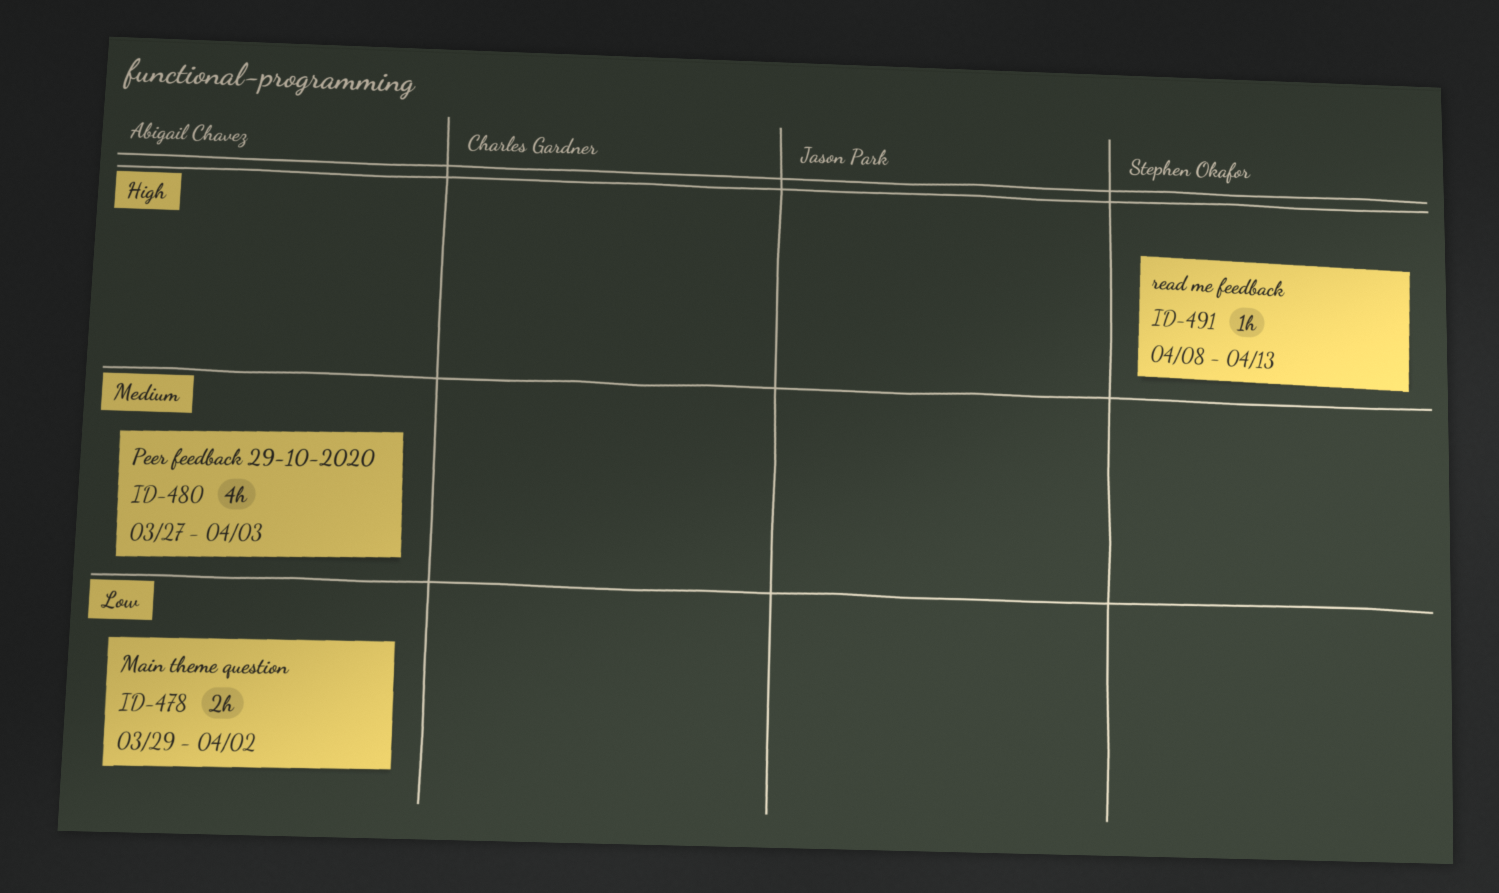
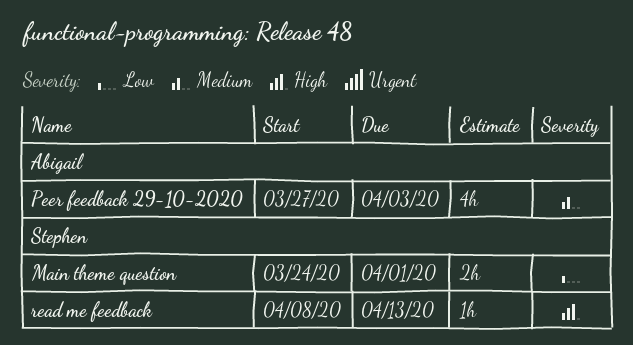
Main theme question, owner: Abigail Chavez -> Stephen Okafor
Main theme question, start: Mar 29 -> Mar 24
Main theme question, due: Apr 2 -> Apr 1

